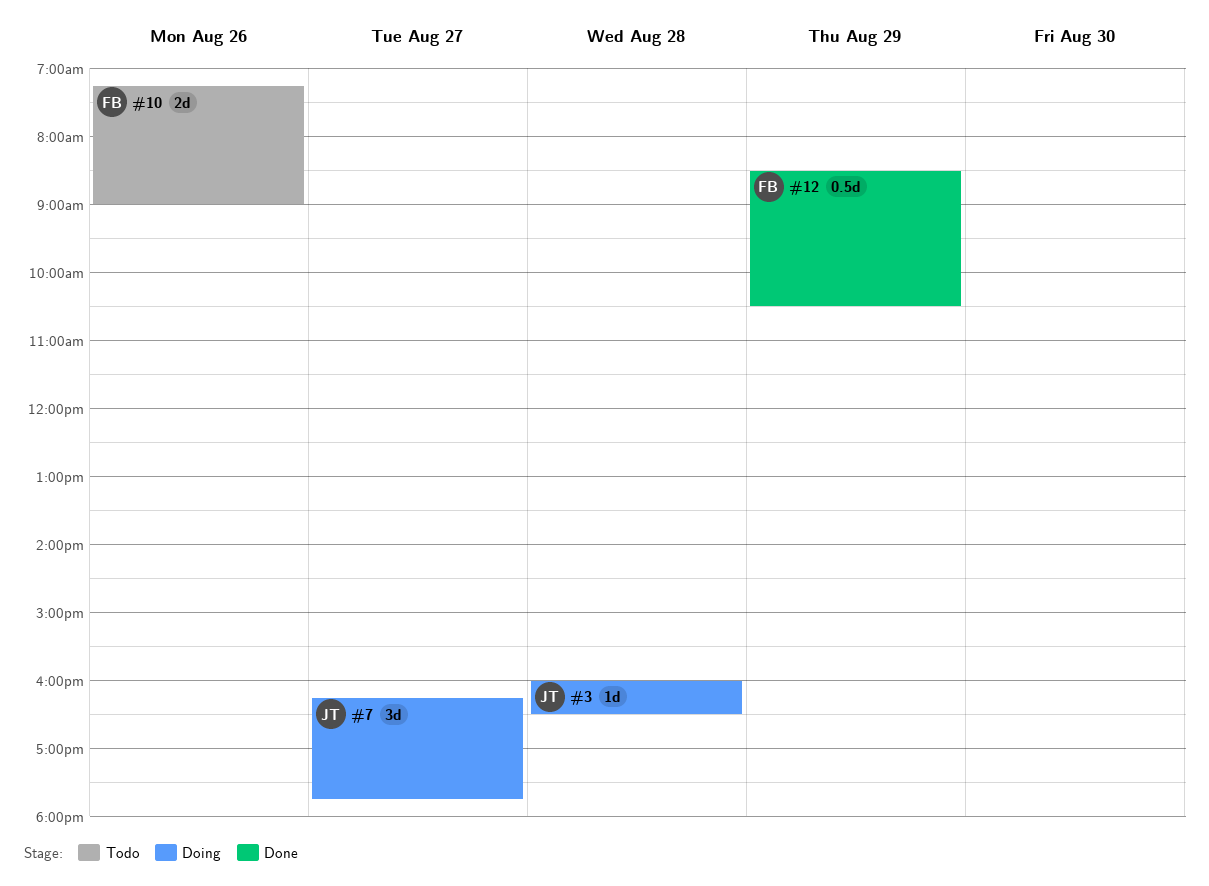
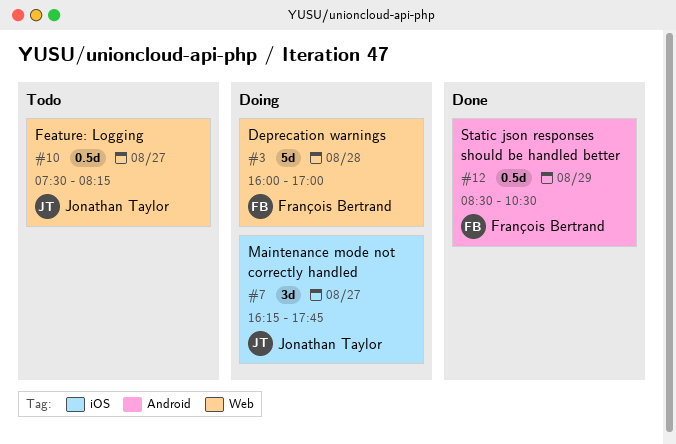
#3, owner: Jonathan Taylor -> François Bertrand
#3, estimate: 1d -> 5d
#3, ends: 16:30 -> 17:00
#10, owner: François Bertrand -> Jonathan Taylor
#10, estimate: 2d -> 0.5d
#10, day: Aug 26 -> Aug 27
#10, begins: 07:15 -> 07:30
#10, ends: 09:00 -> 08:15

